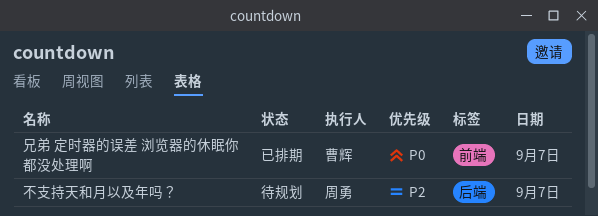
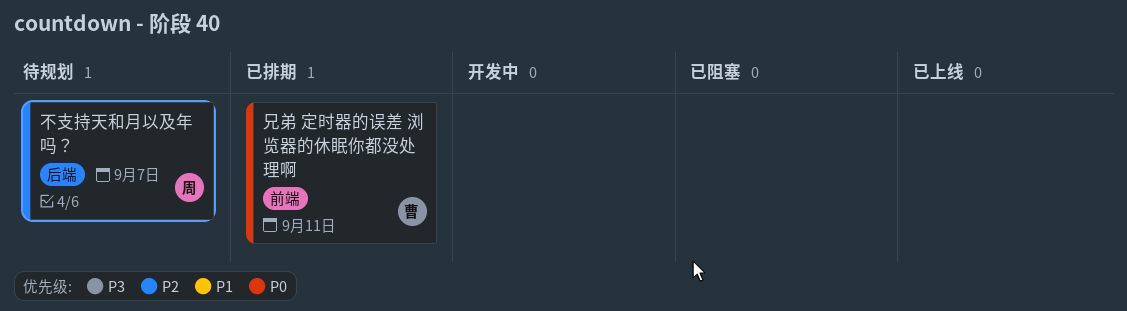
兄弟 定时器的误差 浏览器的休眠你都没处理啊, day: Sep 7 -> Sep 11

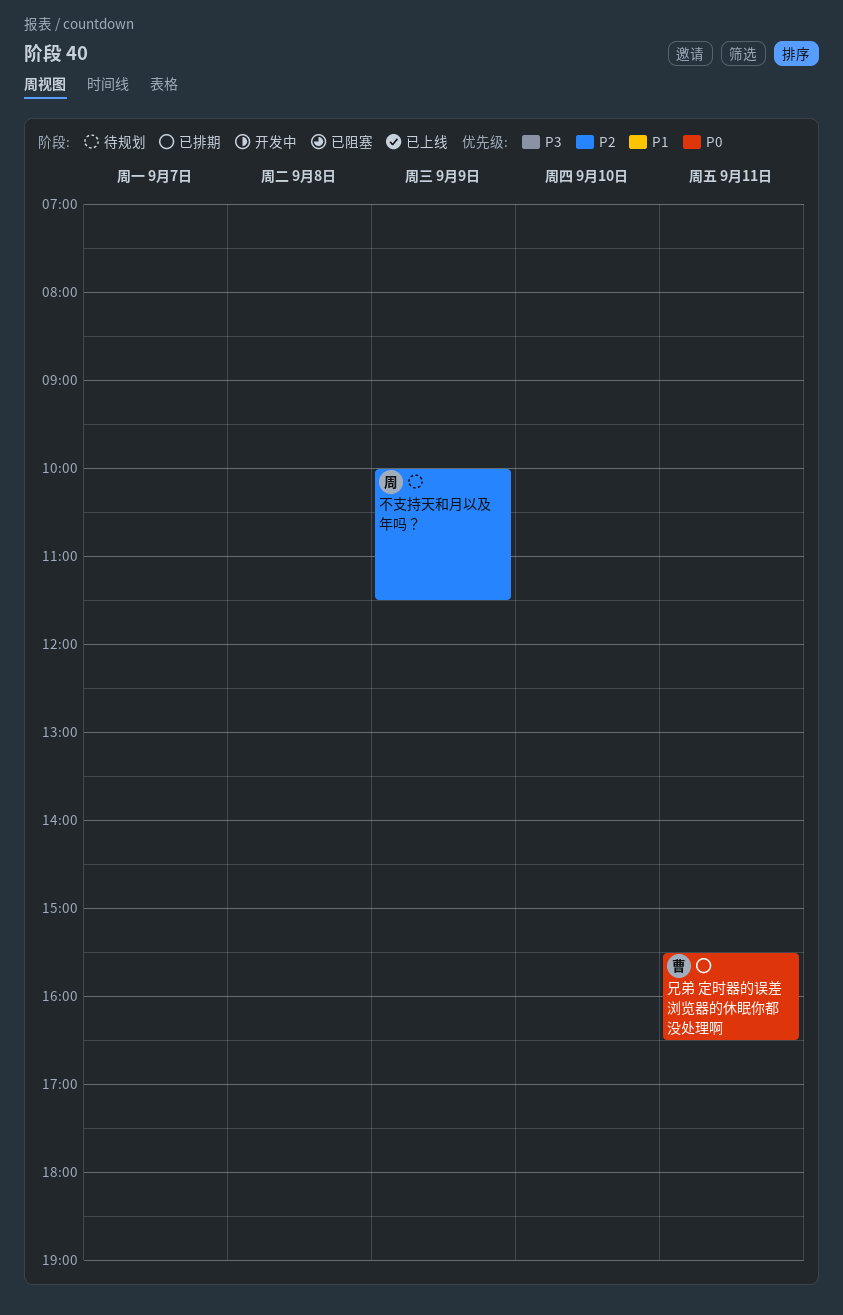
不支持天和月以及年吗？, day: Sep 7 -> Sep 9

